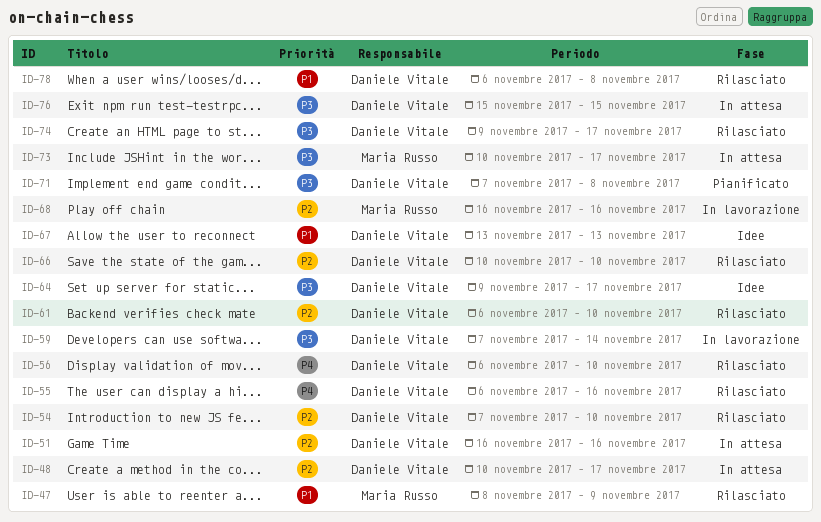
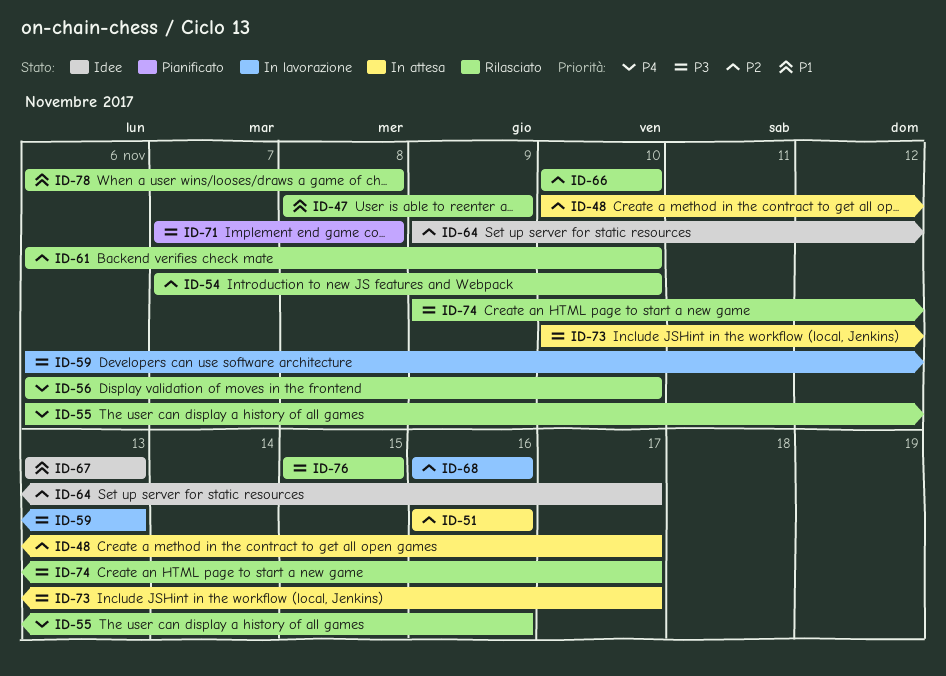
ID-59, start: Nov 7 -> Nov 6
ID-59, due: Nov 14 -> Nov 13
ID-64, priority: P3 -> P2
ID-76, status: In attesa -> Rilasciato

